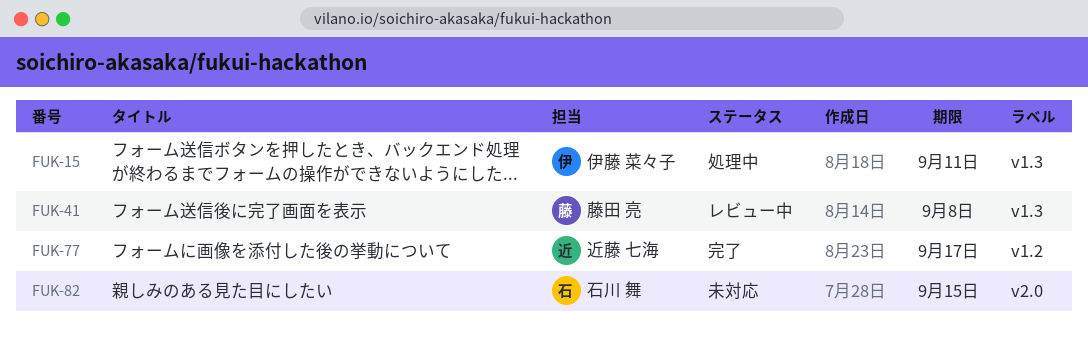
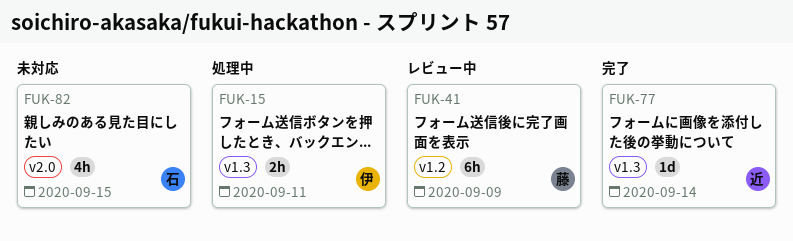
FUK-41, label: v1.3 -> v1.2
FUK-41, due: Sep 8 -> Sep 9
FUK-77, label: v1.2 -> v1.3
FUK-77, due: Sep 17 -> Sep 14

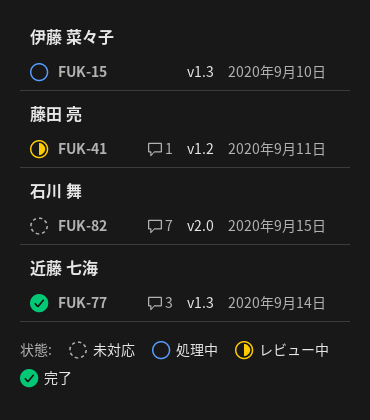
FUK-15, due: Sep 11 -> Sep 10
FUK-41, due: Sep 9 -> Sep 11

